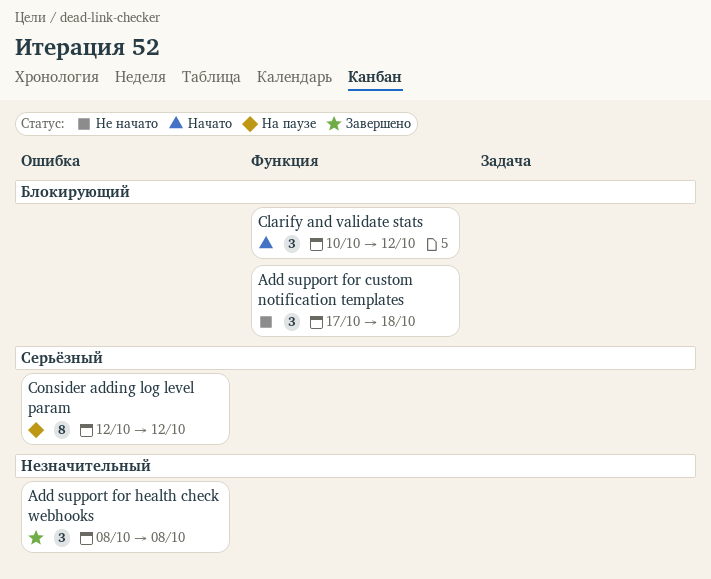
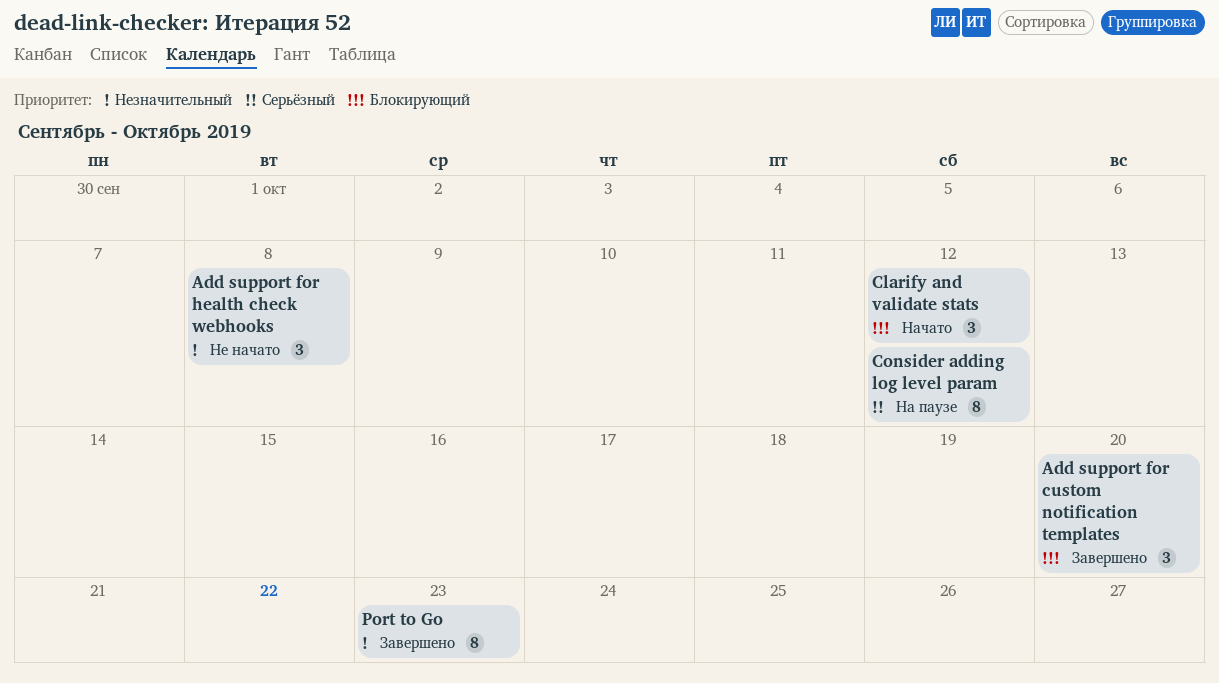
Add support for custom notification templates, status: Не начато -> Завершено
Add support for custom notification templates, due: Oct 18 -> Oct 20
Add support for health check webhooks, status: Завершено -> Не начато
Port to Go: none -> present

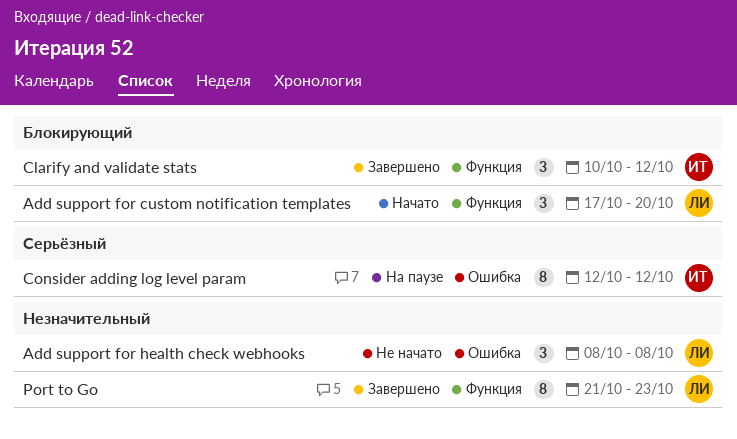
Add support for custom notification templates, status: Завершено -> Начато
Clarify and validate stats, status: Начато -> Завершено

